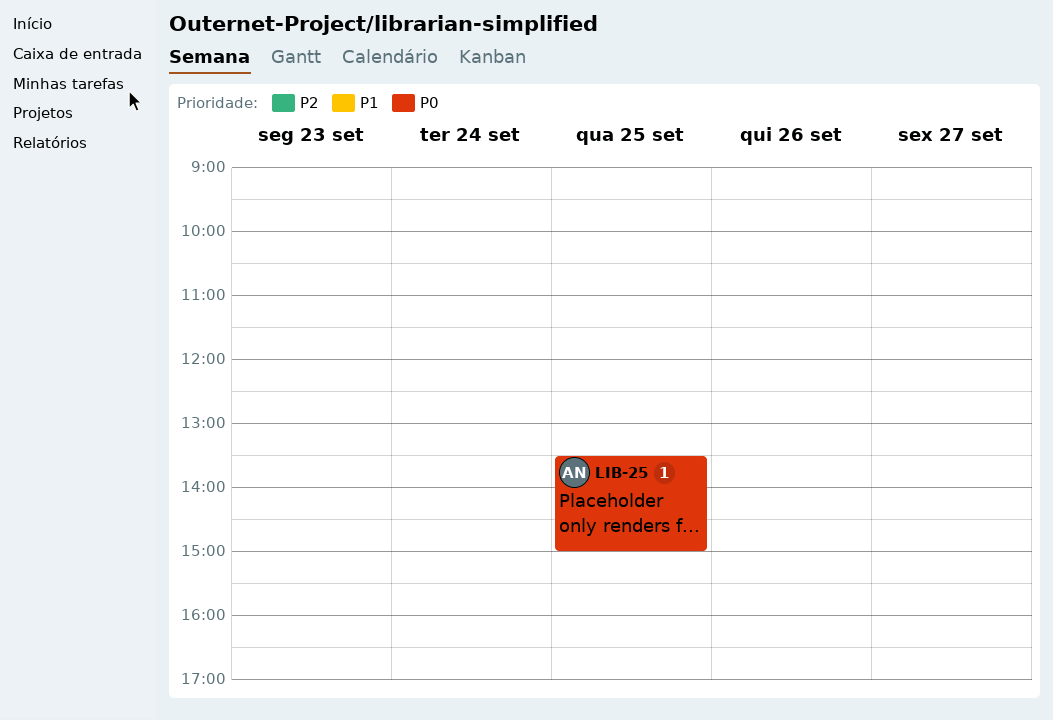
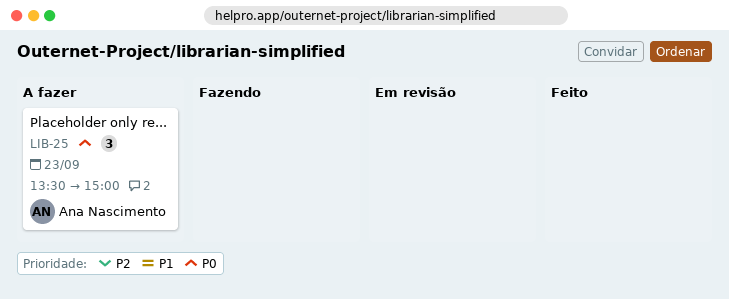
LIB-25, estimate: 1 -> 3
LIB-25, day: Sep 25 -> Sep 23

